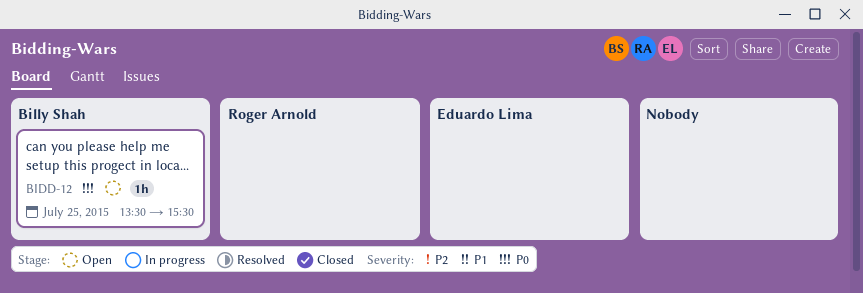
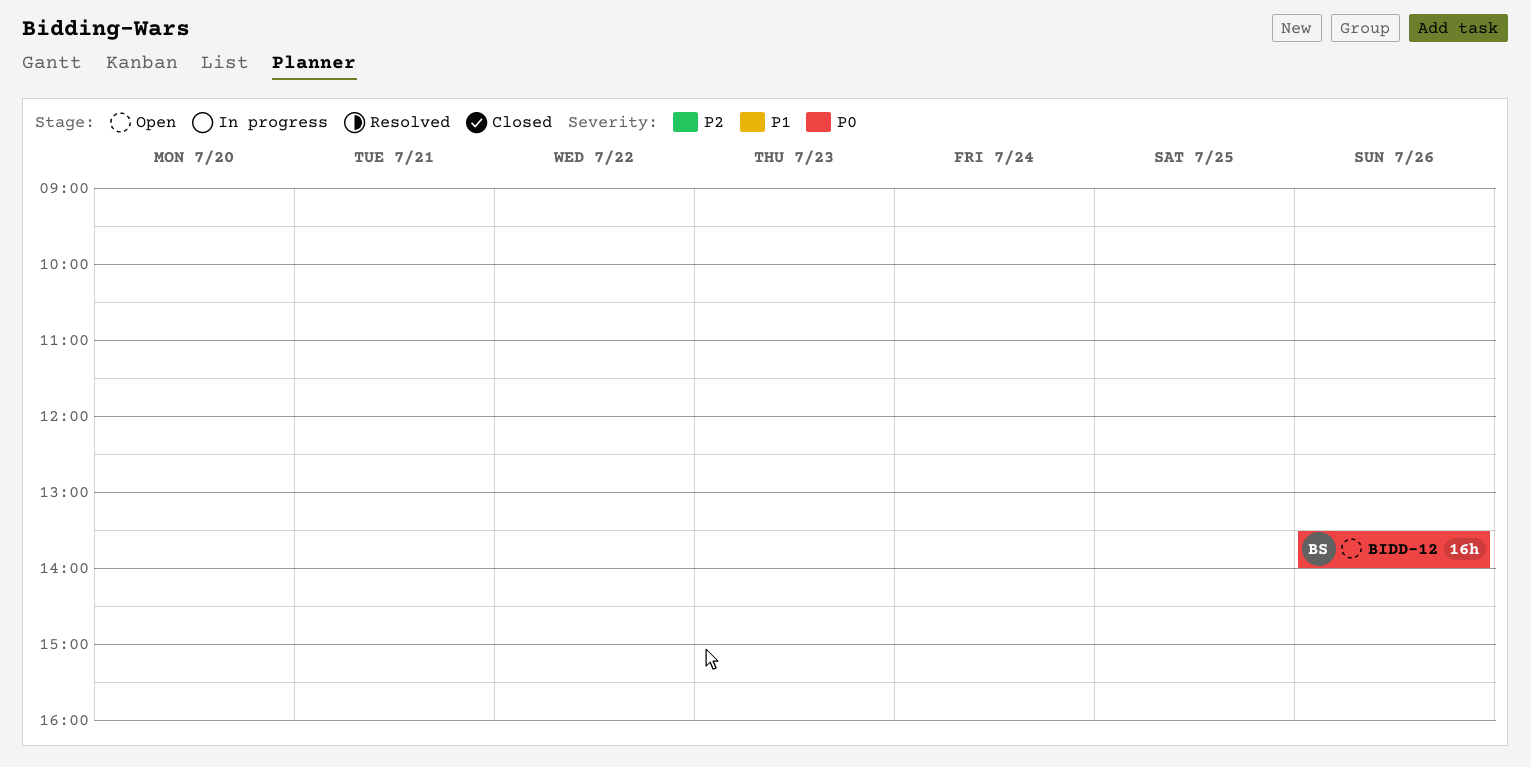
BIDD-12, estimate: 1h -> 16h
BIDD-12, day: Jul 25 -> Jul 26
BIDD-12, ends: 15:30 -> 14:00

